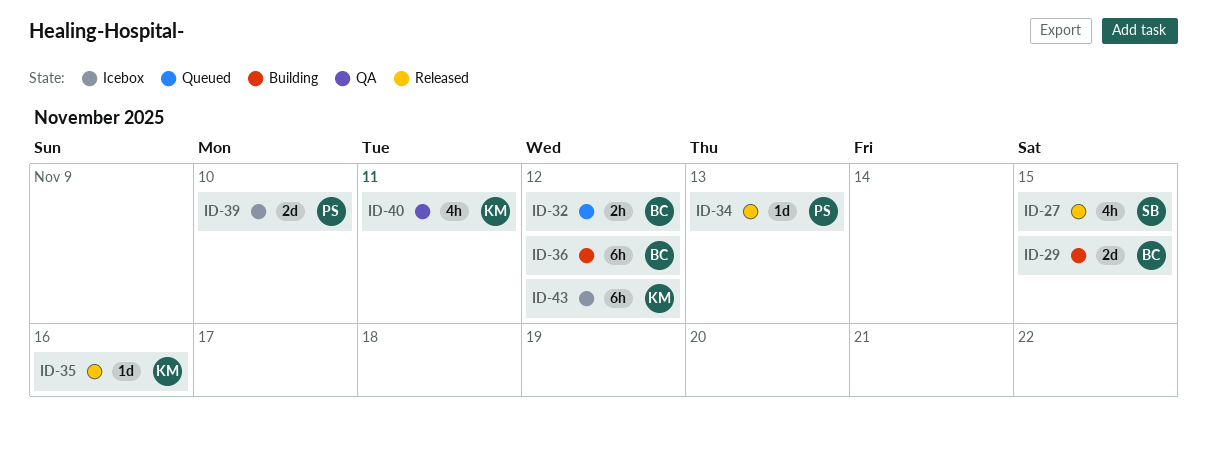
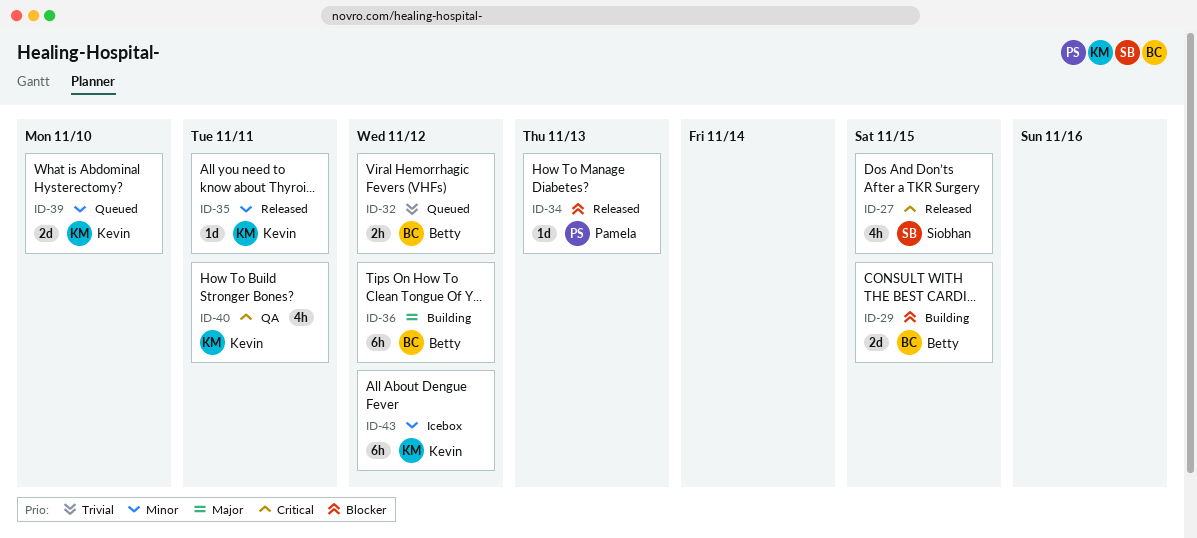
ID-35, due: Nov 16 -> Nov 11
ID-39, status: Icebox -> Queued
ID-39, owner: Pamela -> Kevin

